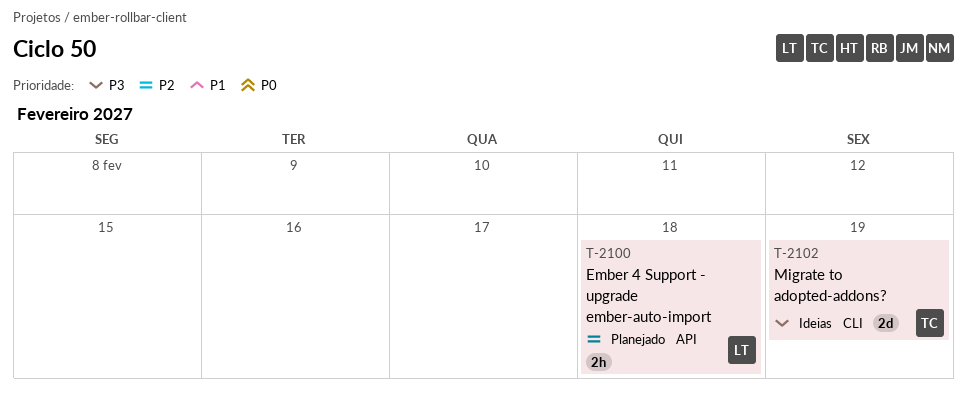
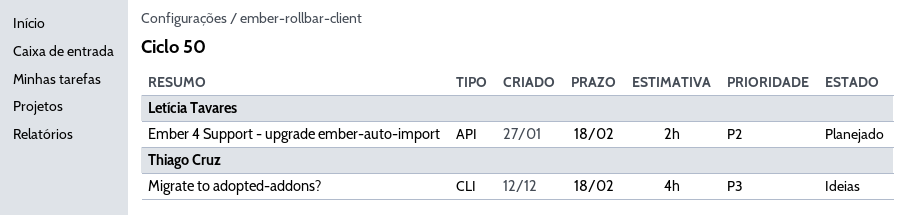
Migrate to adopted-addons?, estimate: 2d -> 4h
Migrate to adopted-addons?, due: Feb 19 -> Feb 18

